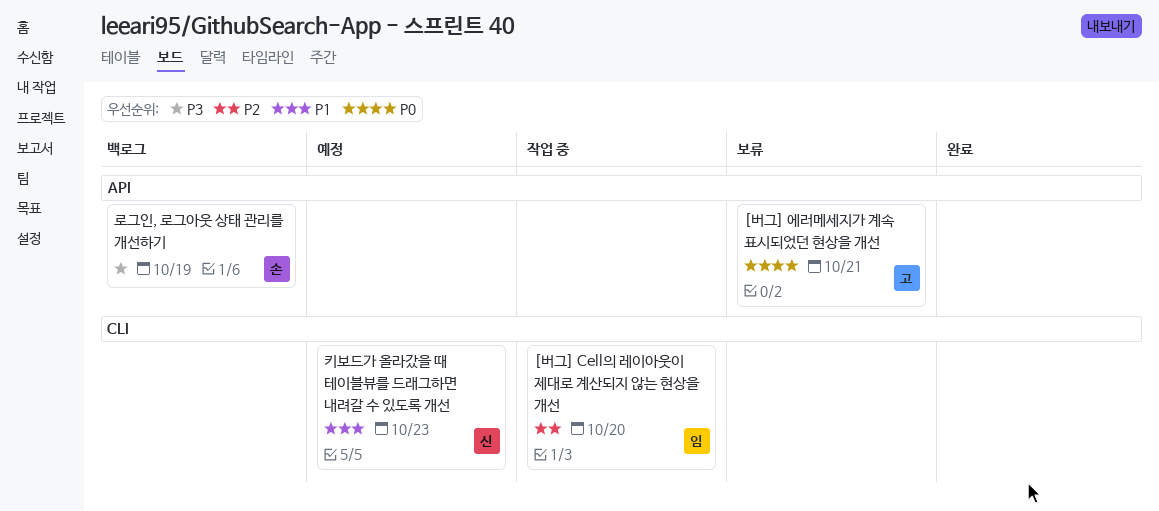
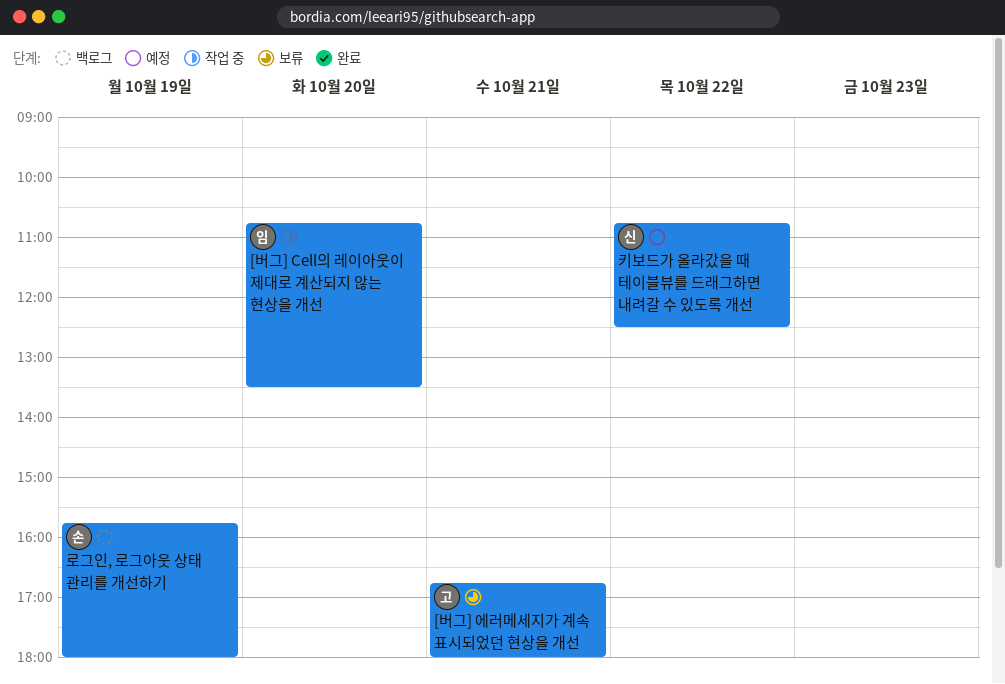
키보드가 올라갔을 때 테이블뷰를 드래그하면 내려갈 수 있도록 개선, day: Oct 23 -> Oct 22

